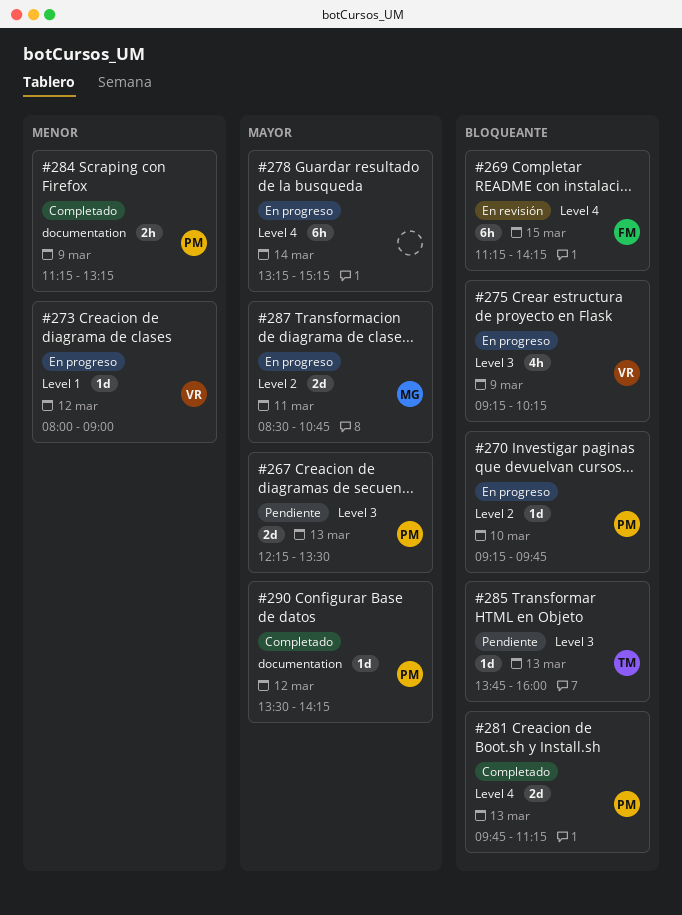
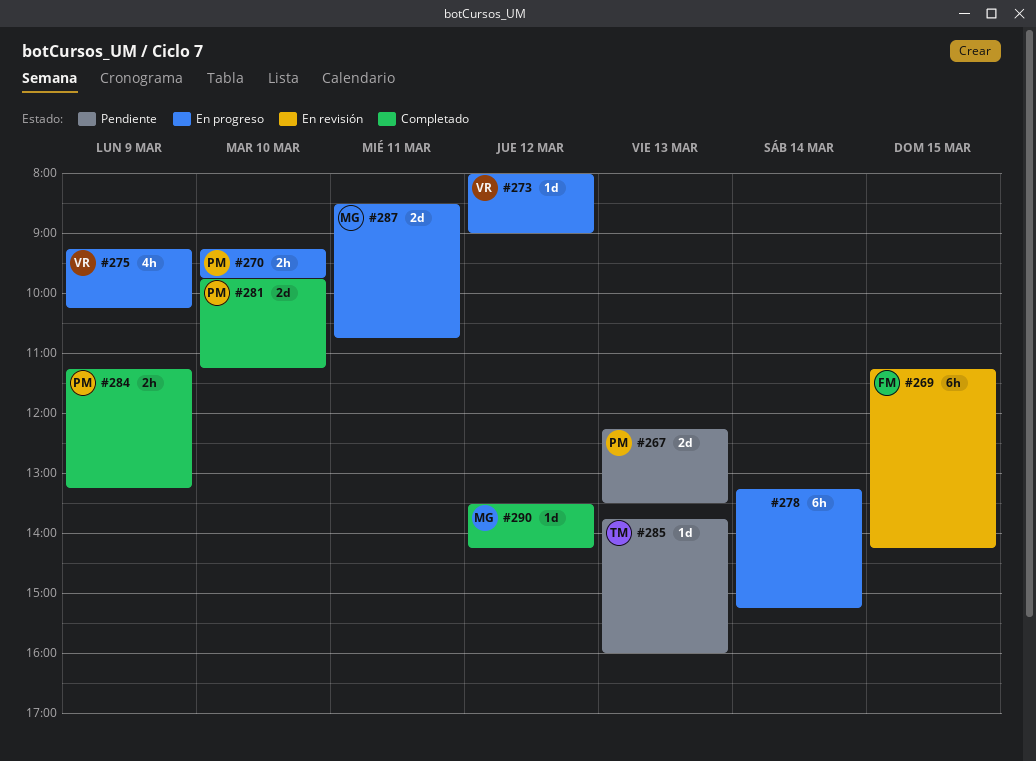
#270, estimate: 1d -> 2h
#281, day: Mar 13 -> Mar 10
#290, owner: PM -> MG

